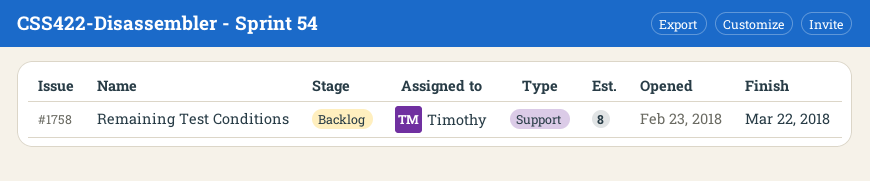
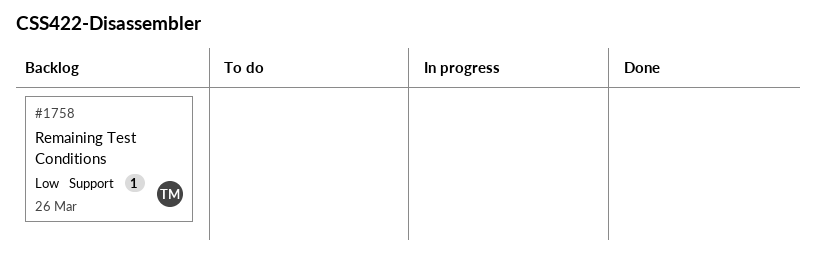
#1758, estimate: 8 -> 1
#1758, due: Mar 22 -> Mar 26

